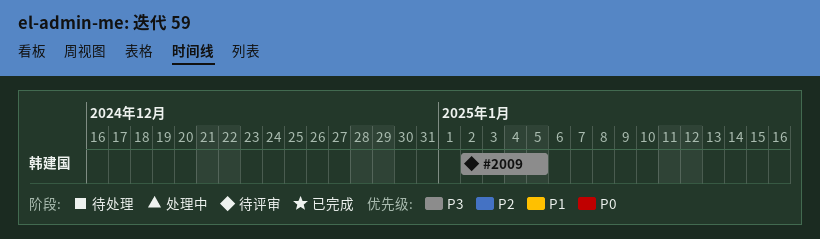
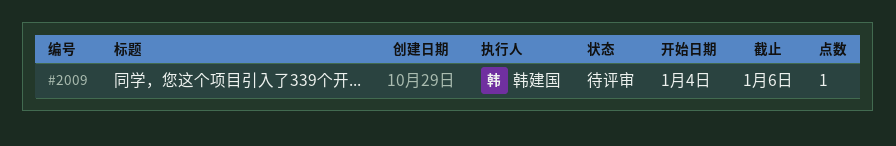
#2009, start: Jan 2 -> Jan 4
#2009, due: Jan 5 -> Jan 6

